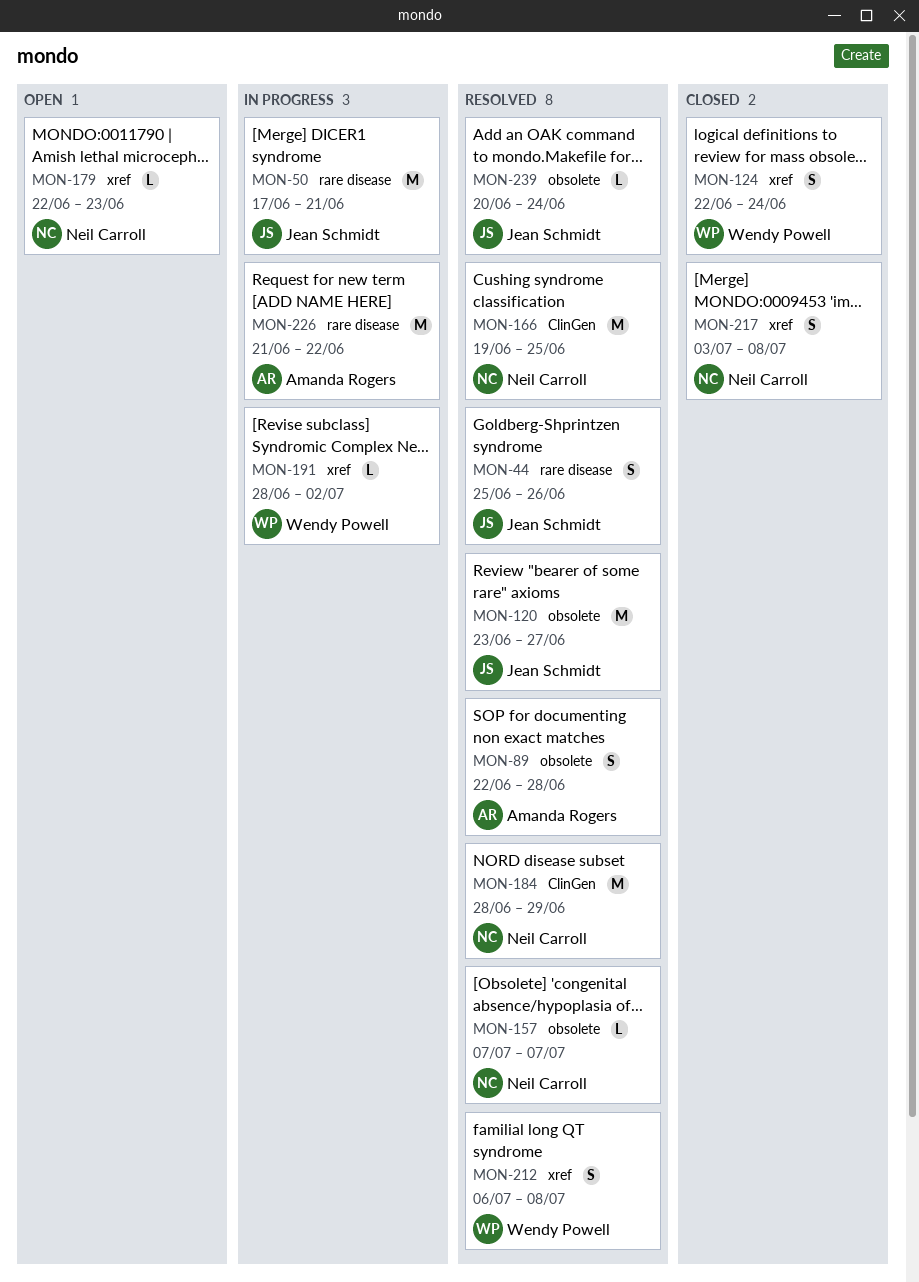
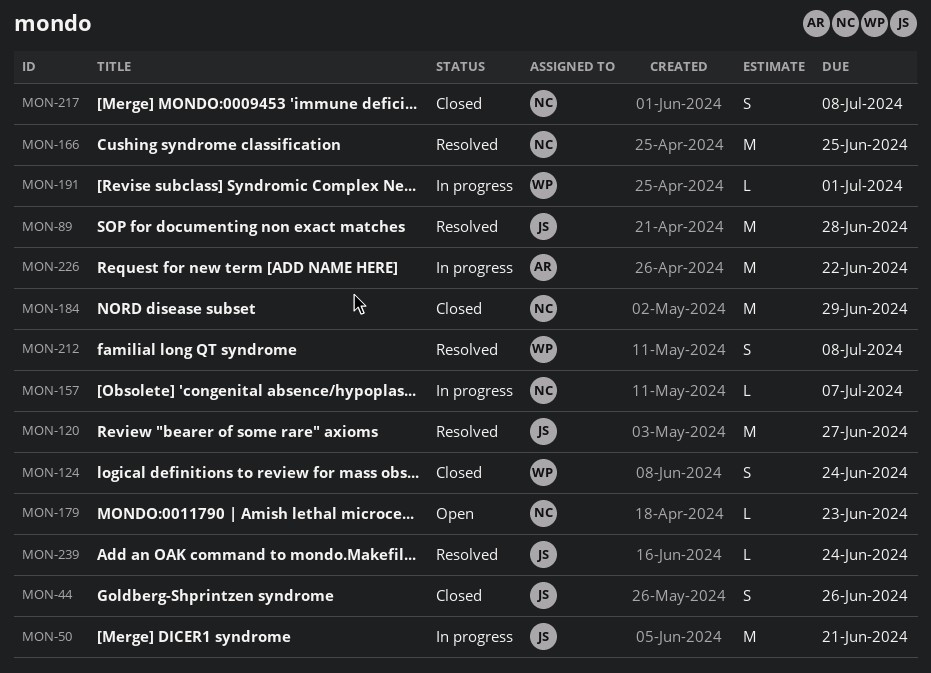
MON-44, status: Resolved -> Closed
MON-89, owner: Amanda Rogers -> Jean Schmidt
MON-89, estimate: S -> M
MON-157, status: Resolved -> In progress
MON-184, status: Resolved -> Closed
MON-191, due: Jul 2 -> Jul 1

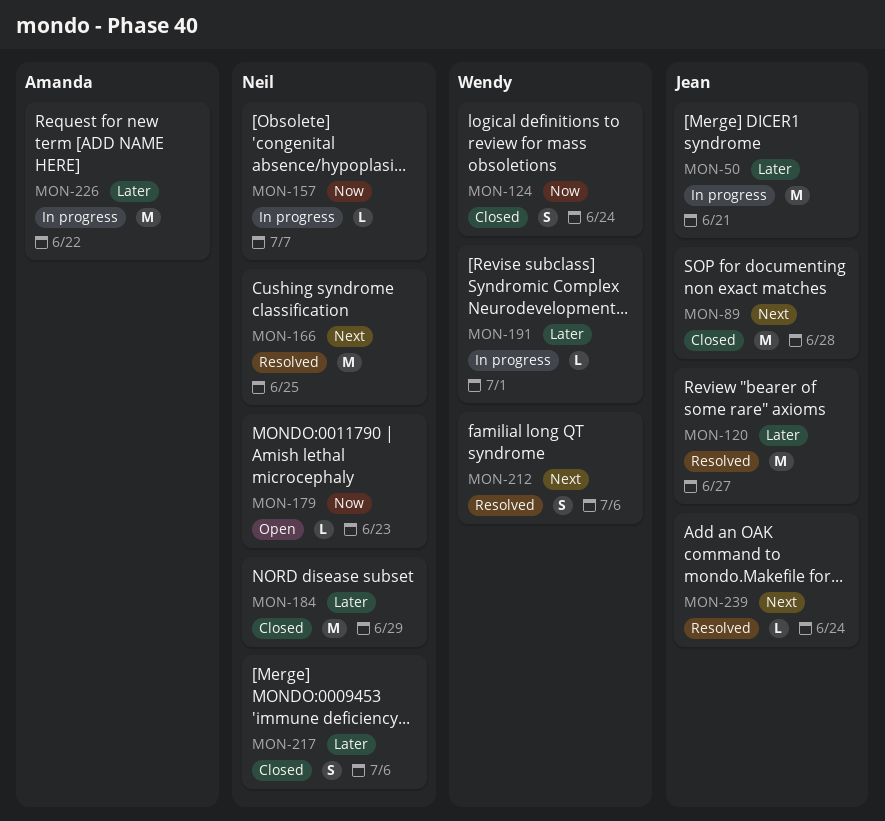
MON-44: present -> none
MON-89, status: Resolved -> Closed
MON-212, due: Jul 8 -> Jul 6
MON-217, due: Jul 8 -> Jul 6

